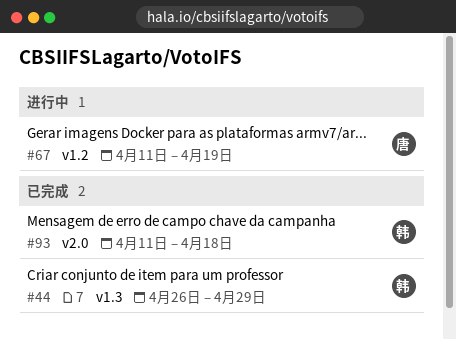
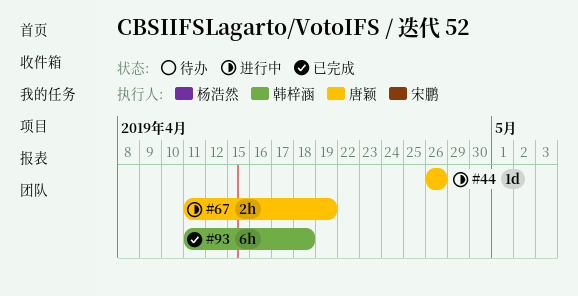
#44, status: 已完成 -> 进行中
#44, owner: 韩梓涵 -> 唐颖
#44, due: Apr 29 -> Apr 26

